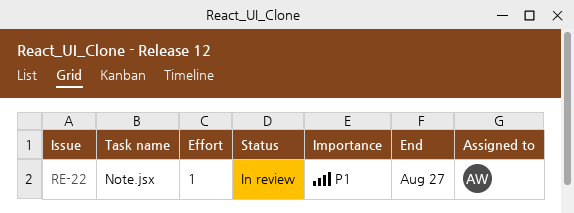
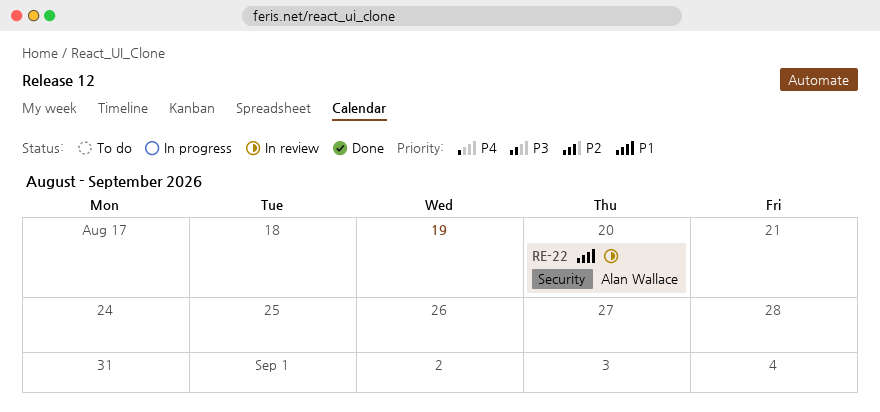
RE-22, due: Aug 27 -> Aug 20

